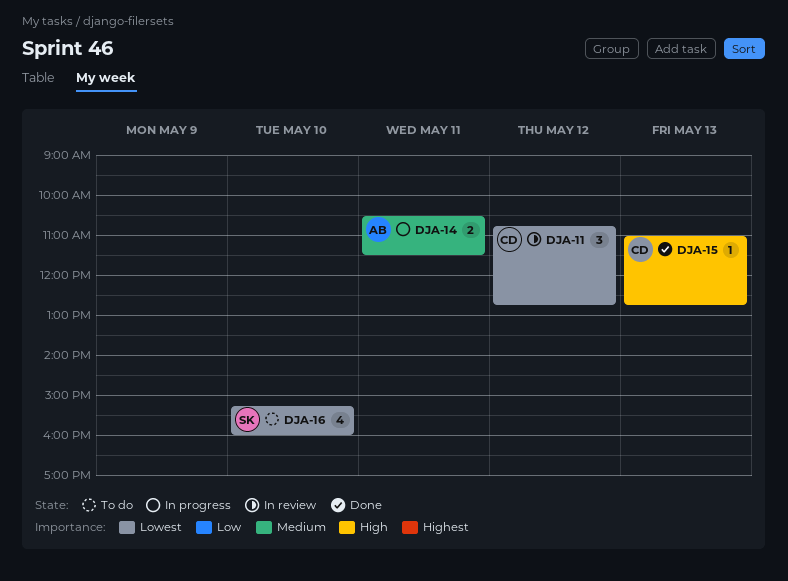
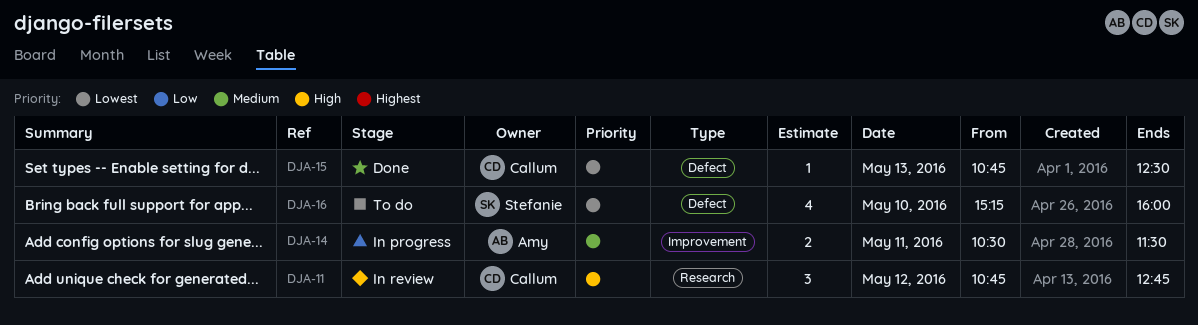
DJA-11, priority: Lowest -> High
DJA-15, priority: High -> Lowest
DJA-15, begins: 11:00 -> 10:45
DJA-15, ends: 12:45 -> 12:30

